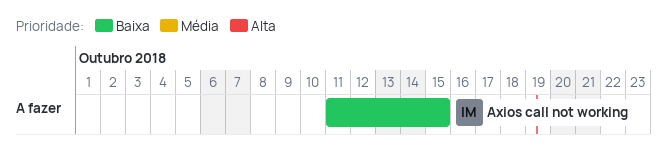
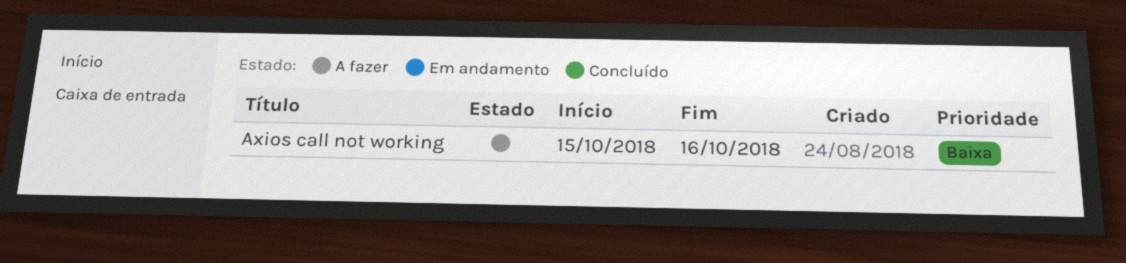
Axios call not working, start: Oct 11 -> Oct 15
Axios call not working, due: Oct 15 -> Oct 16

